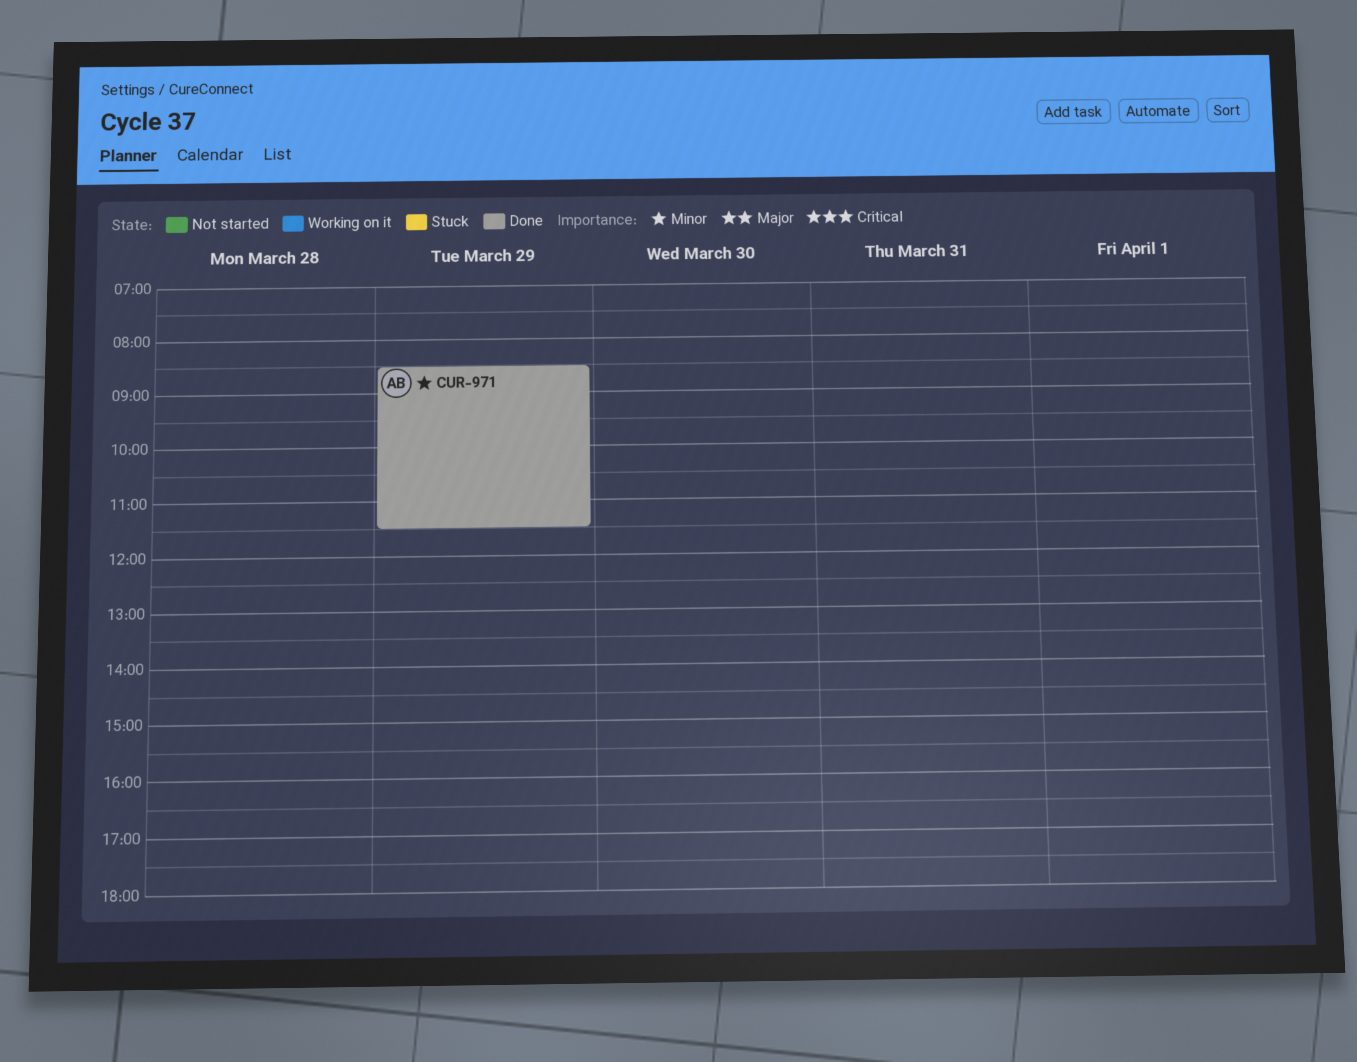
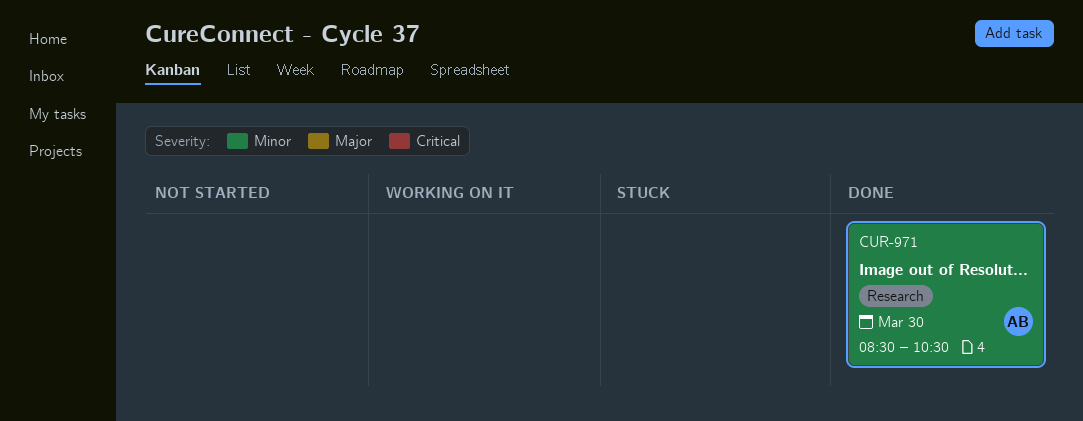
CUR-971, day: Mar 29 -> Mar 30
CUR-971, ends: 11:30 -> 10:30

